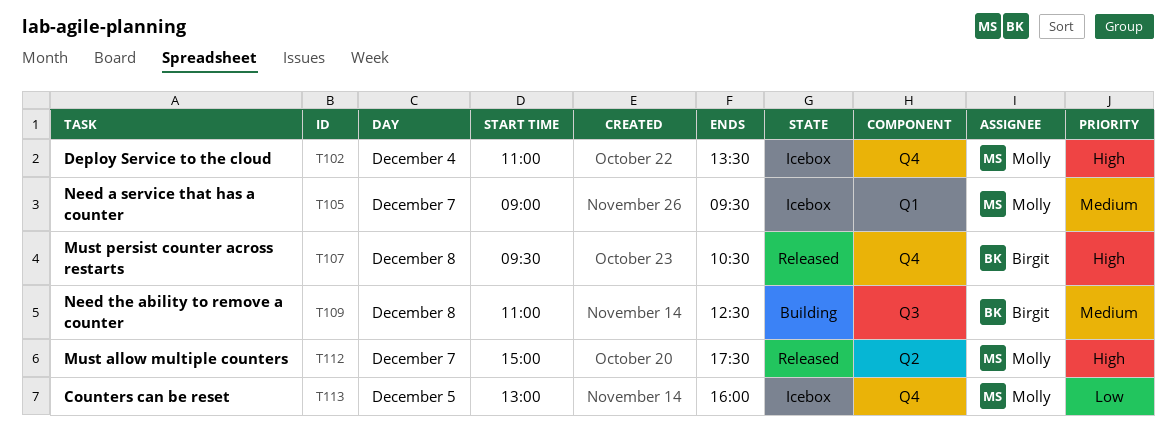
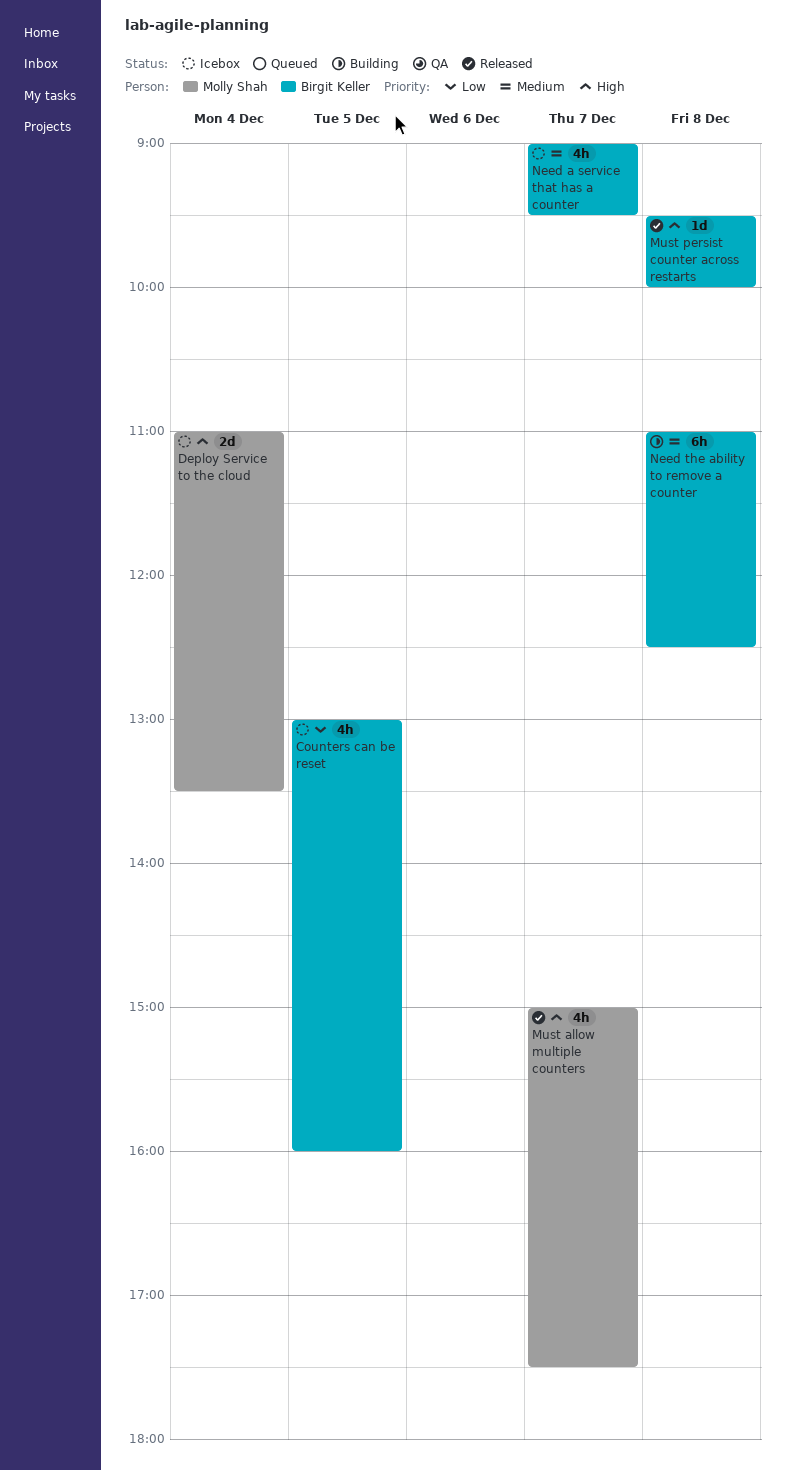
Counters can be reset, owner: Molly Shah -> Birgit Keller
Must persist counter across restarts, ends: 10:30 -> 10:00
Need a service that has a counter, owner: Molly Shah -> Birgit Keller

